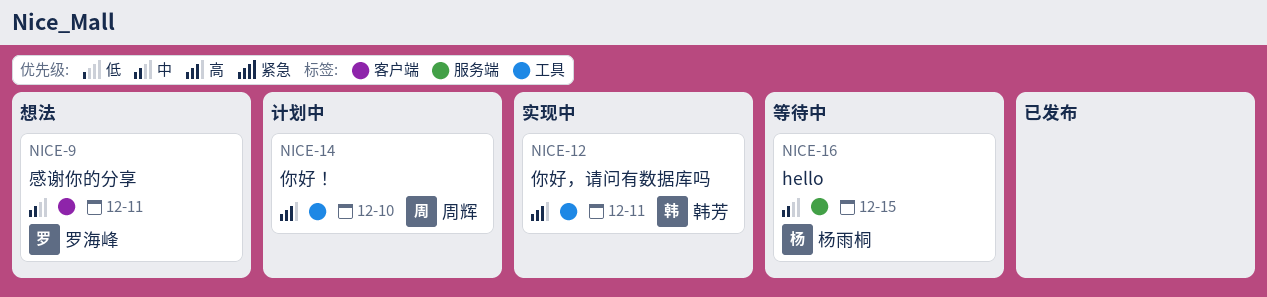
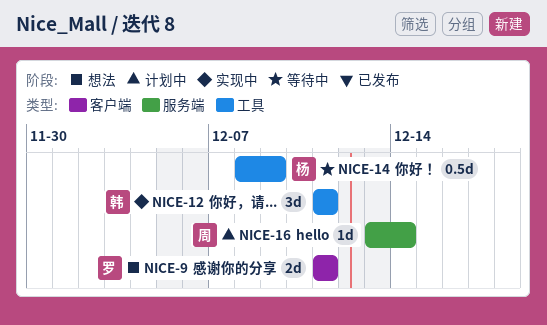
NICE-14, status: 计划中 -> 等待中
NICE-14, owner: 周辉 -> 杨雨桐
NICE-14, due: Dec 10 -> Dec 9
NICE-16, status: 等待中 -> 计划中
NICE-16, owner: 杨雨桐 -> 周辉
NICE-16, due: Dec 15 -> Dec 14

